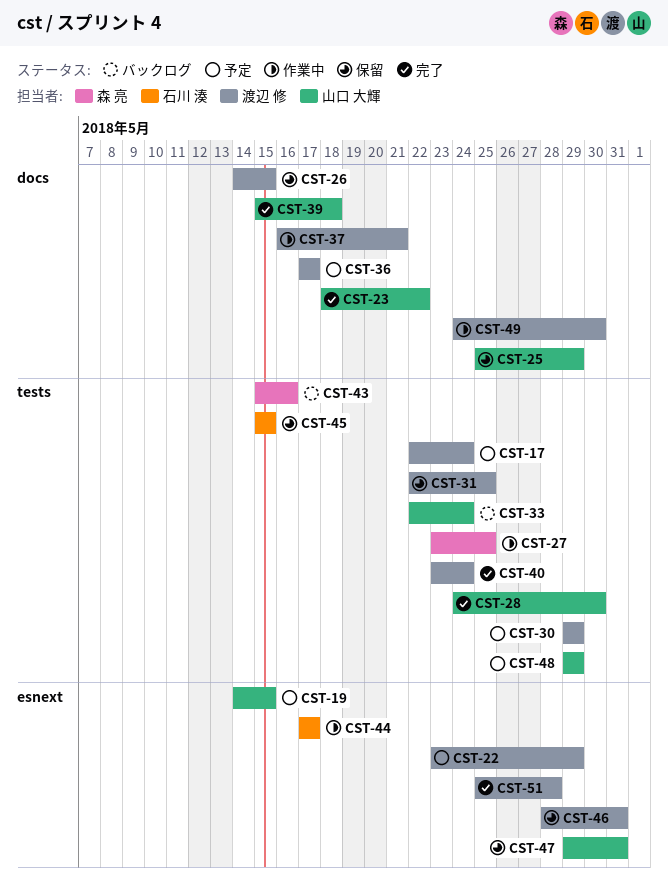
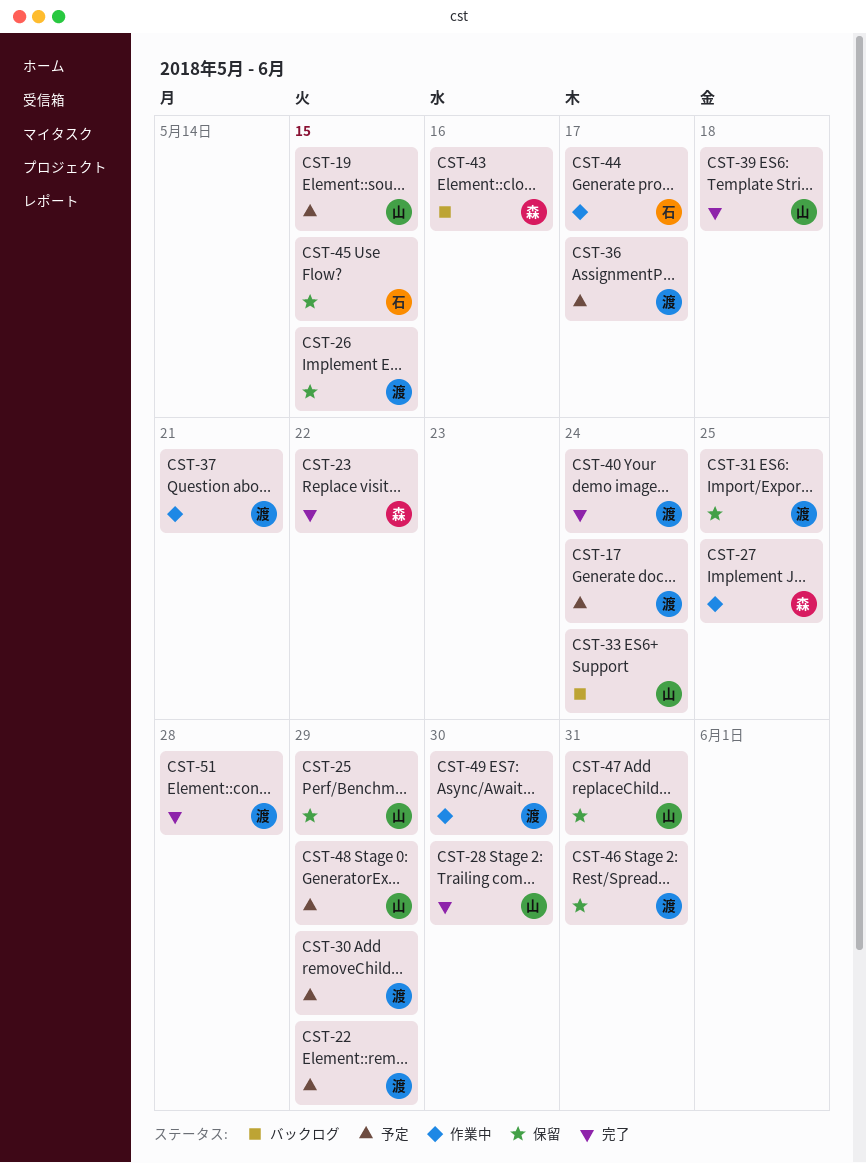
CST-23, owner: 山口 大輝 -> 森 亮

